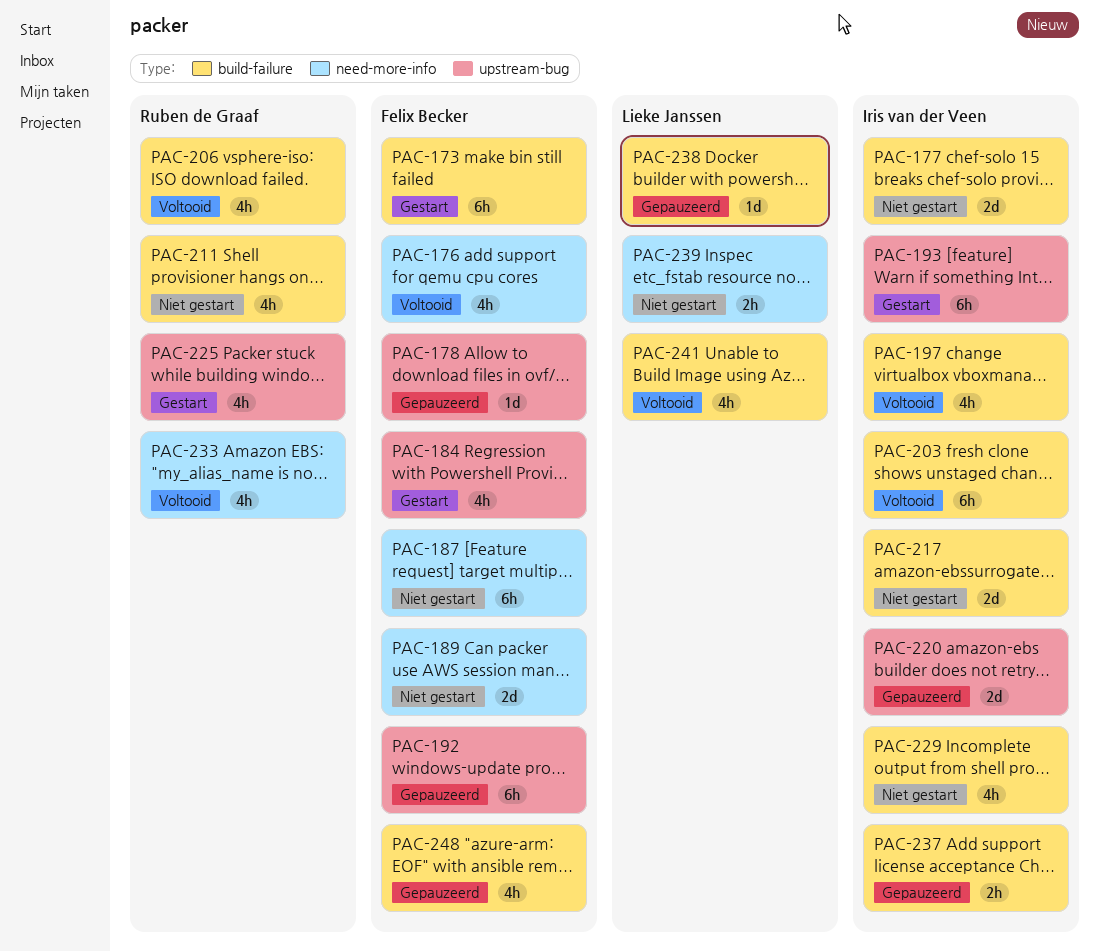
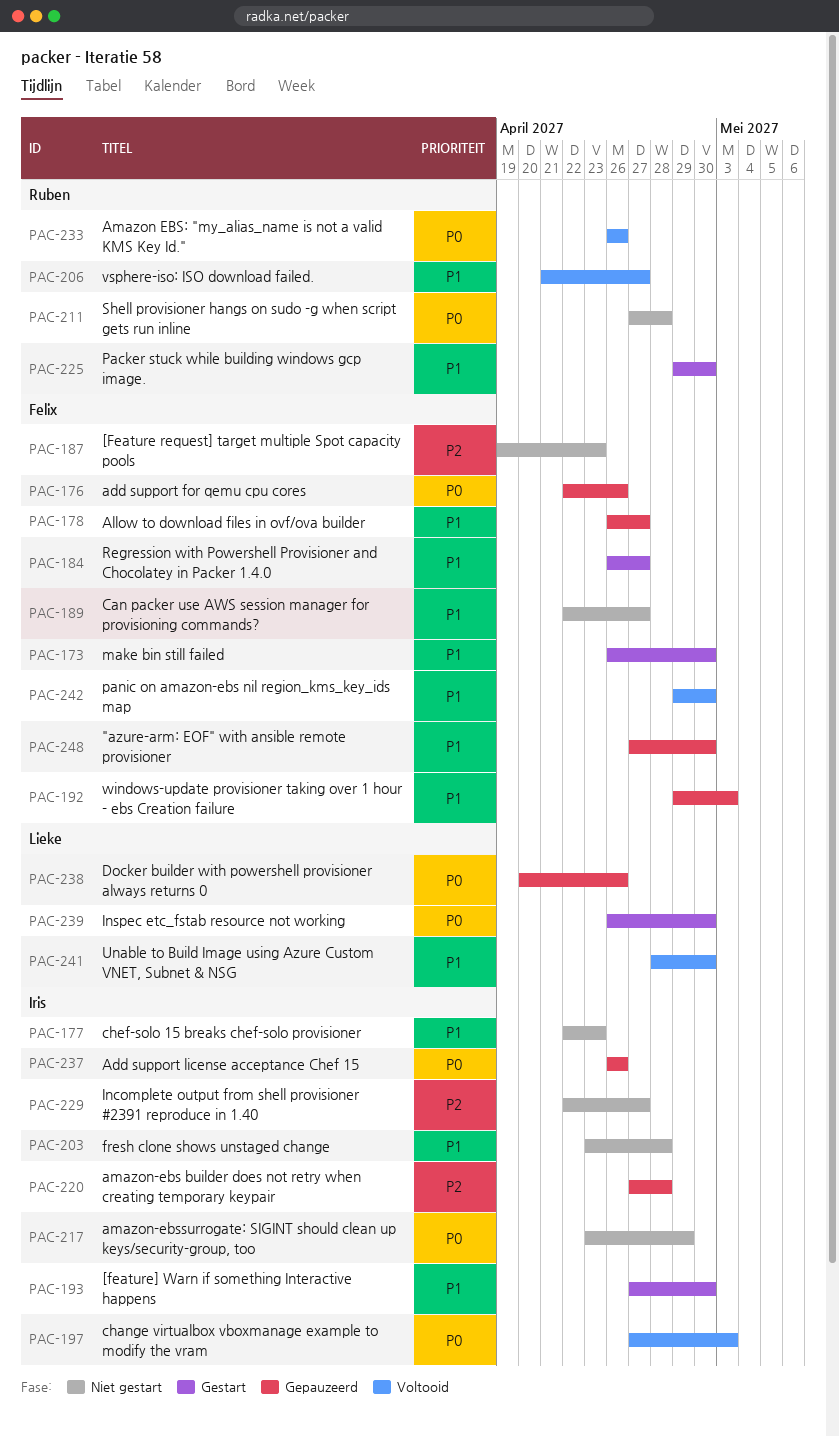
PAC-176, status: Voltooid -> Gepauzeerd
PAC-203, status: Voltooid -> Niet gestart
PAC-239, status: Niet gestart -> Gestart
PAC-242: none -> present

